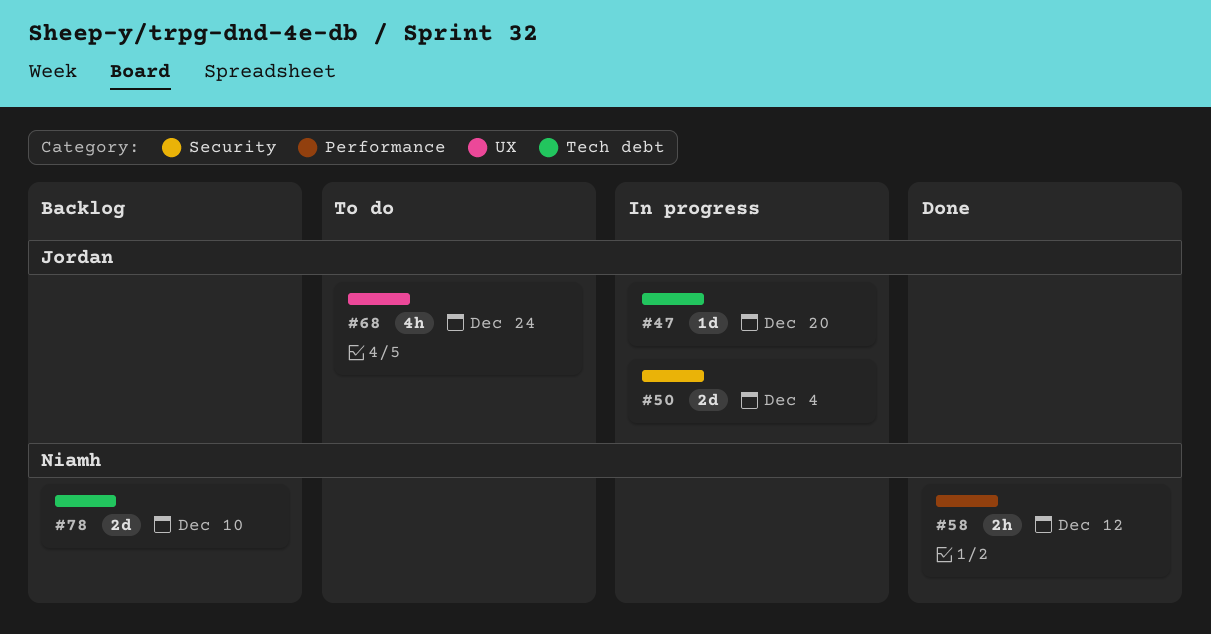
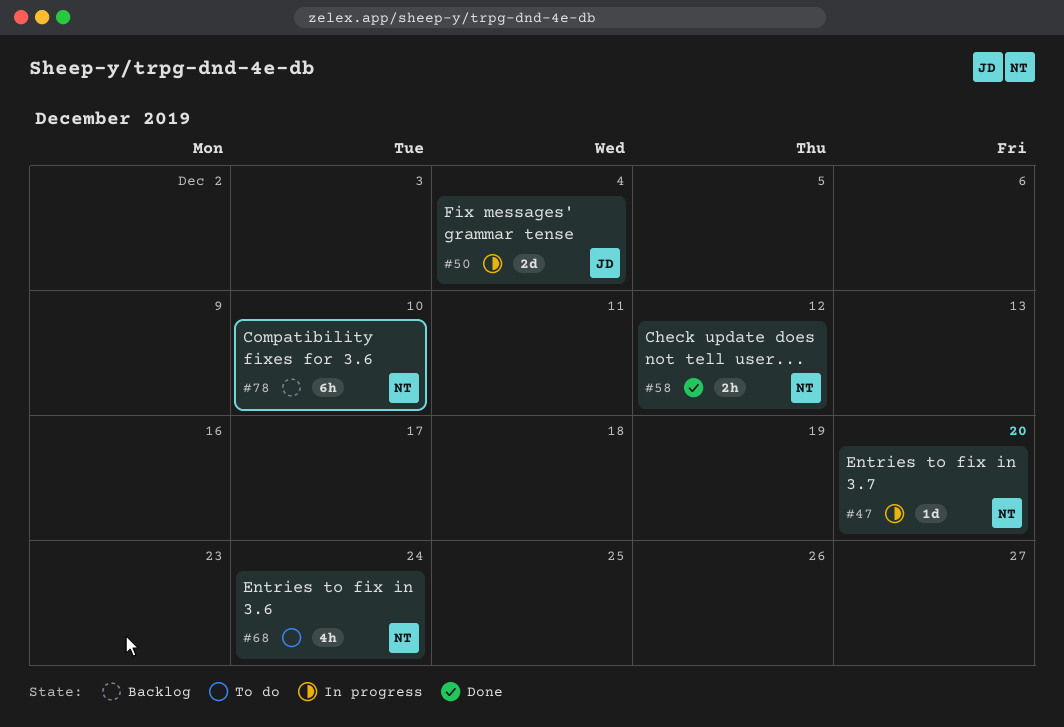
#47, owner: Jordan -> Niamh
#68, owner: Jordan -> Niamh
#78, estimate: 2d -> 6h

